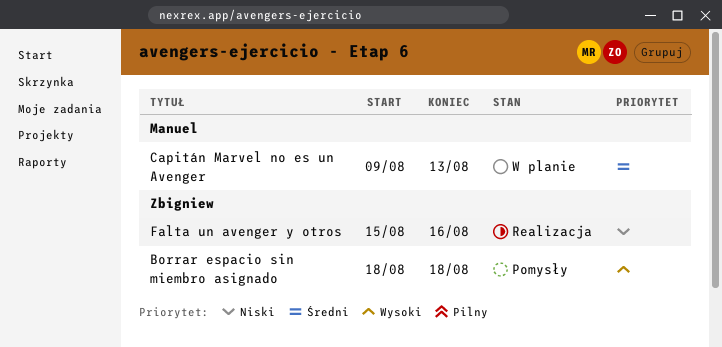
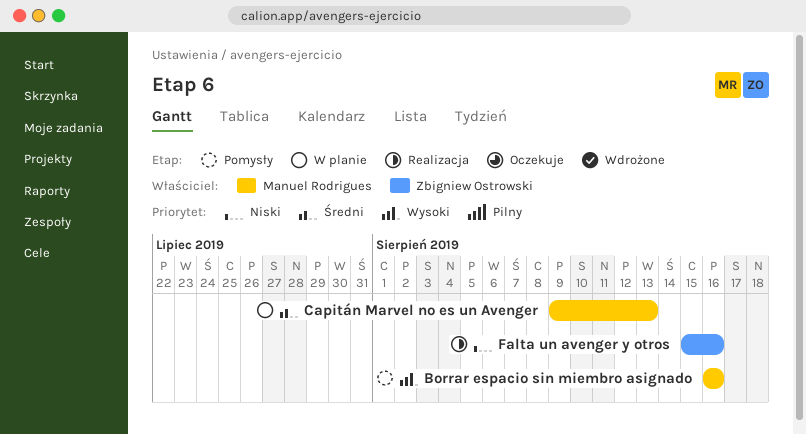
Borrar espacio sin miembro asignado, owner: Zbigniew Ostrowski -> Manuel Rodrigues
Borrar espacio sin miembro asignado, start: Aug 18 -> Aug 16
Borrar espacio sin miembro asignado, due: Aug 18 -> Aug 16

